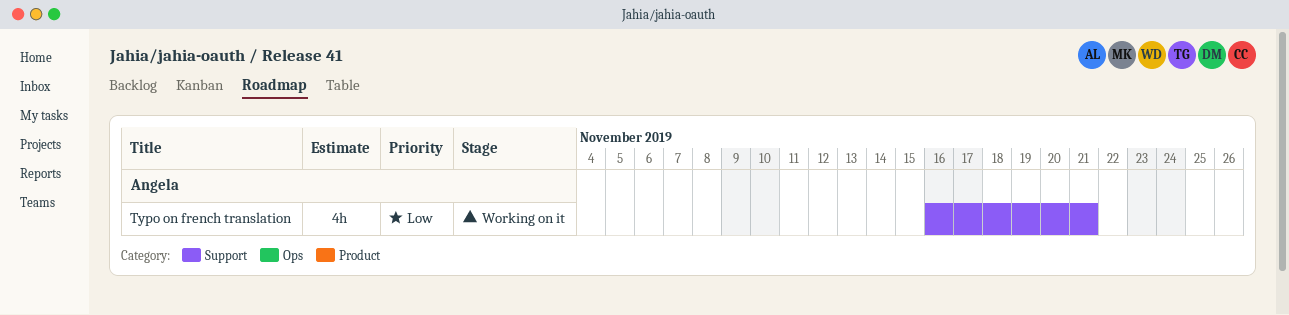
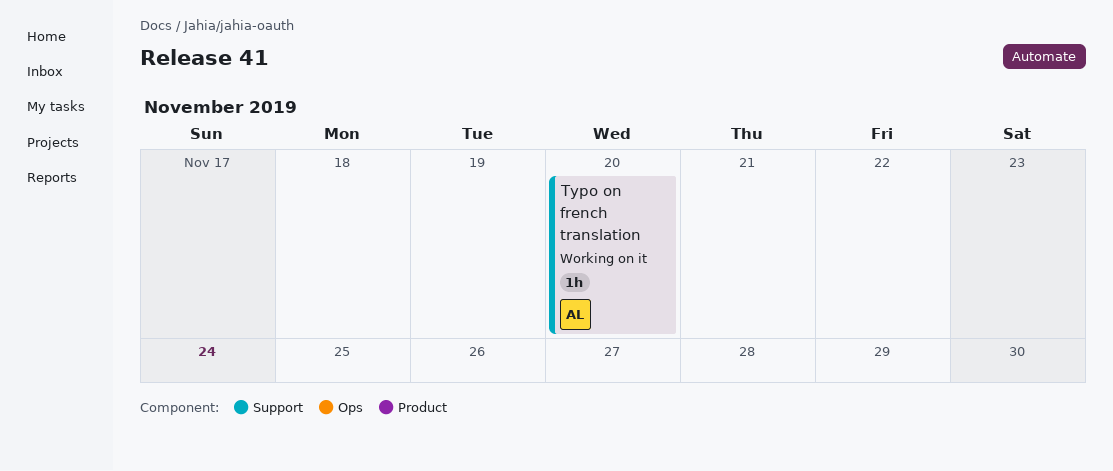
Typo on french translation, estimate: 4h -> 1h
Typo on french translation, due: Nov 21 -> Nov 20

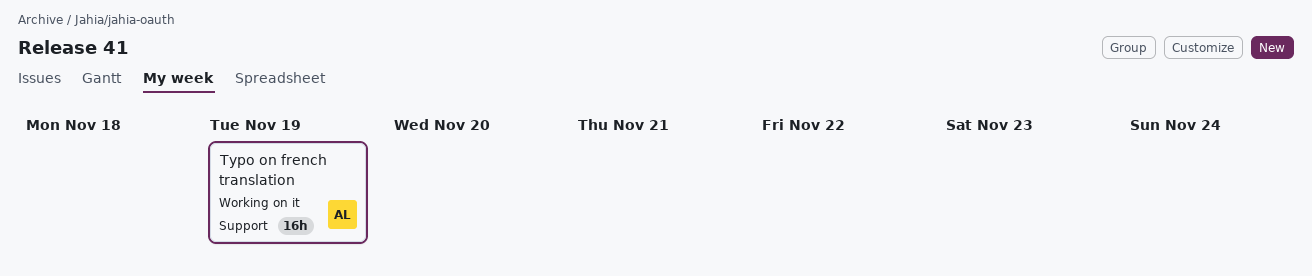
Typo on french translation, estimate: 1h -> 16h
Typo on french translation, due: Nov 20 -> Nov 19

